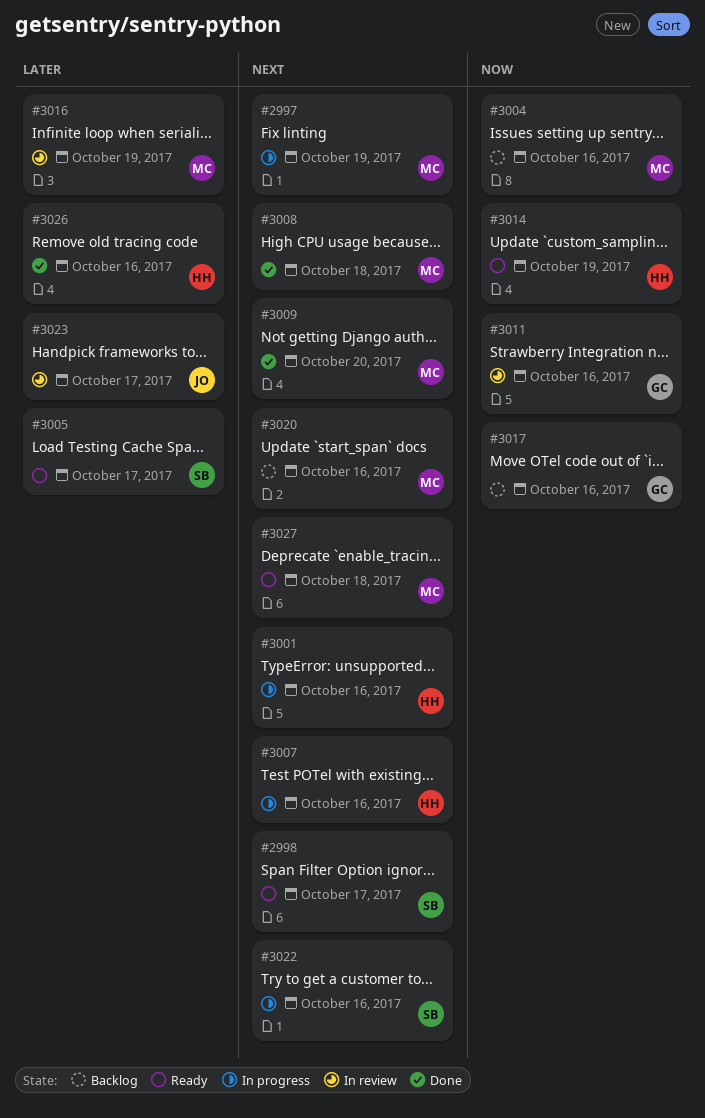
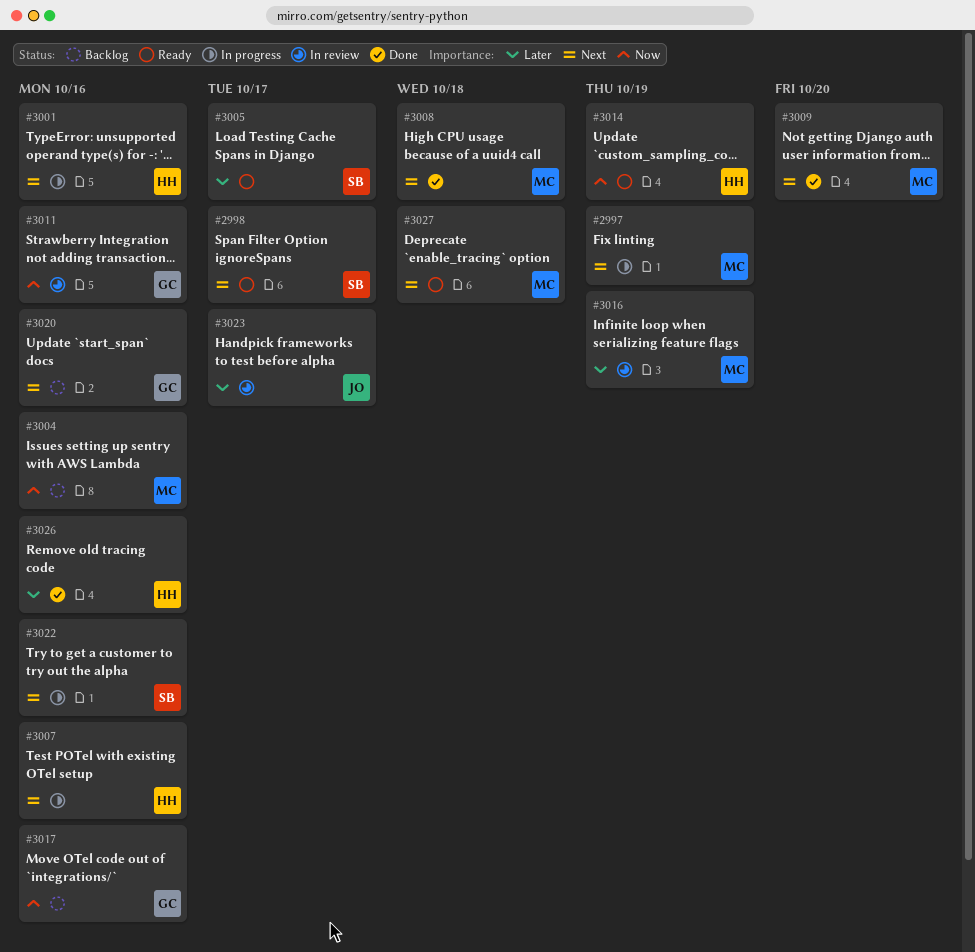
#3020, owner: MC -> GC

